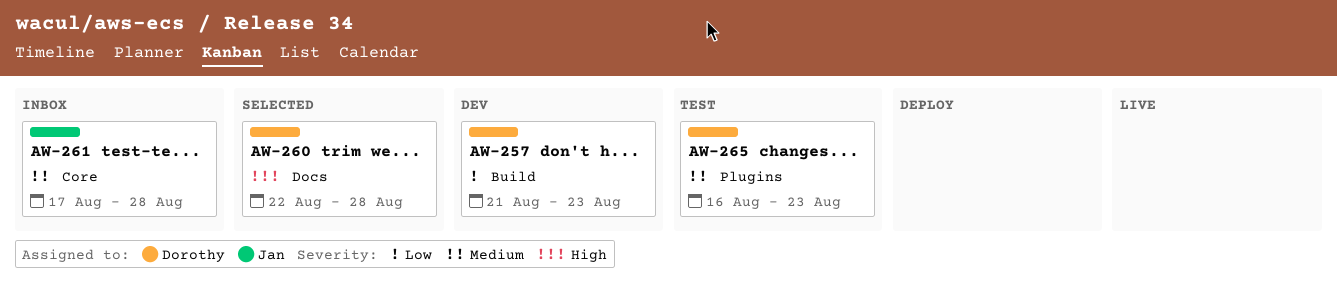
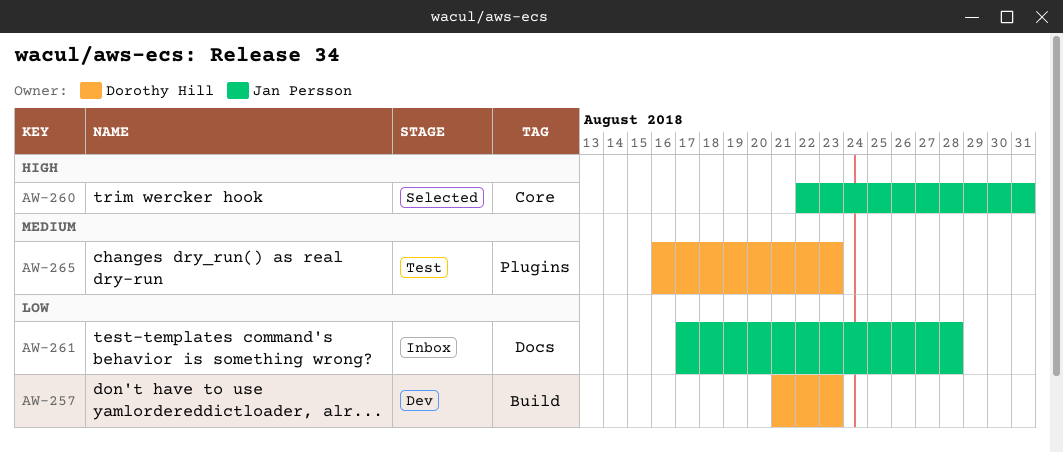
AW-260, owner: Dorothy Hill -> Jan Persson
AW-260, label: Docs -> Core
AW-260, due: Aug 28 -> Aug 31
AW-261, priority: Medium -> Low
AW-261, label: Core -> Docs

